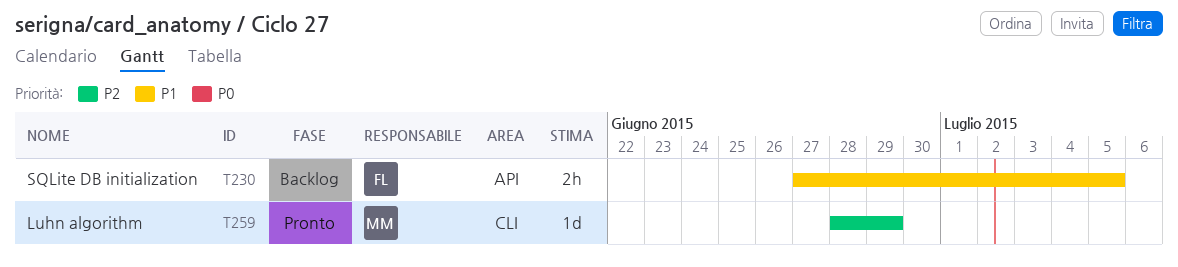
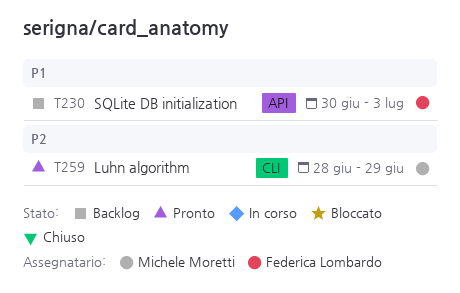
T230, start: Jun 27 -> Jun 30
T230, due: Jul 5 -> Jul 3

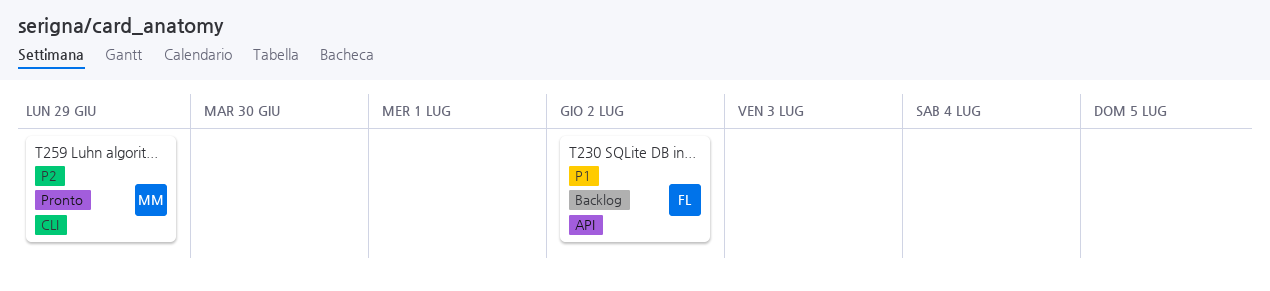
T230, due: Jul 3 -> Jul 2

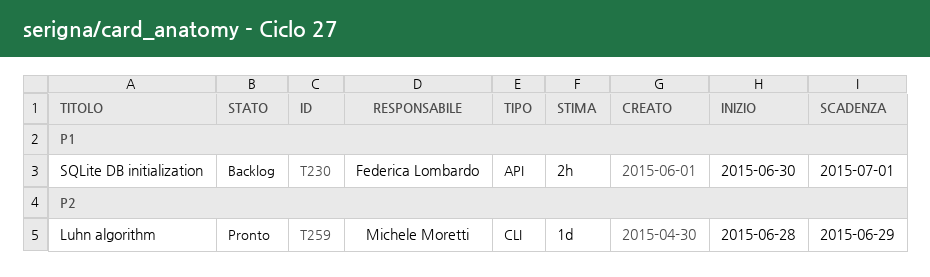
T230, due: Jul 2 -> Jul 1

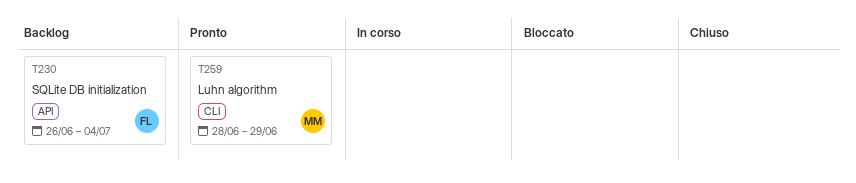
T230, start: Jun 30 -> Jun 26
T230, due: Jul 1 -> Jul 4

